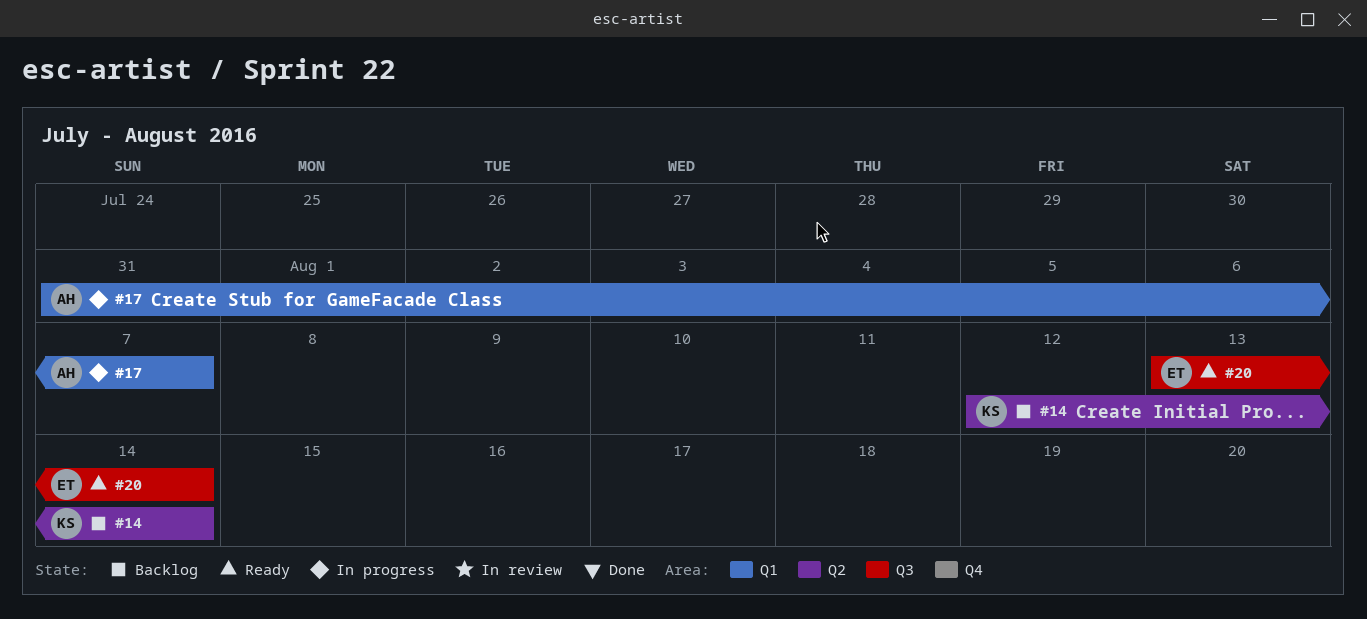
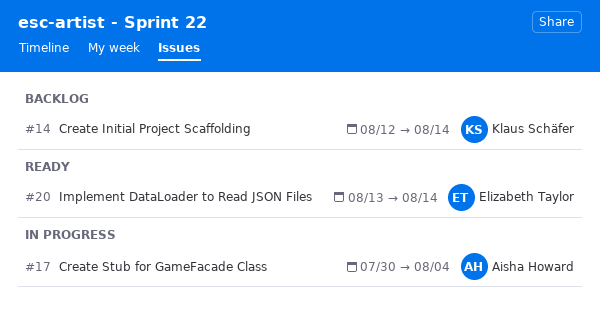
#17, start: Jul 31 -> Jul 30
#17, due: Aug 7 -> Aug 4

